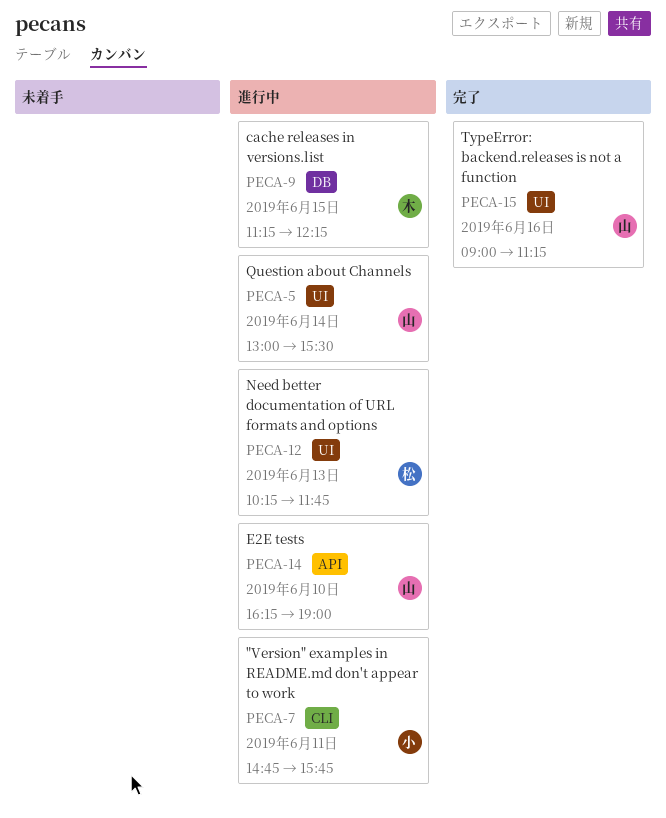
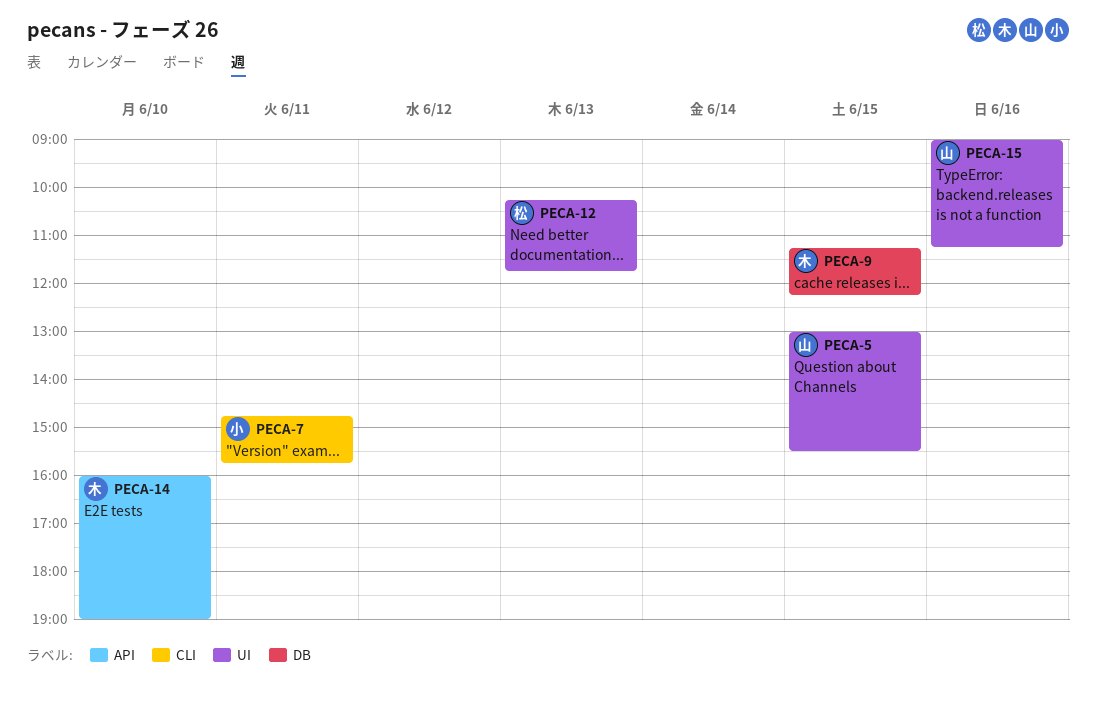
PECA-5, day: Jun 14 -> Jun 15
PECA-14, owner: 山 -> 木
PECA-14, begins: 16:15 -> 16:00

